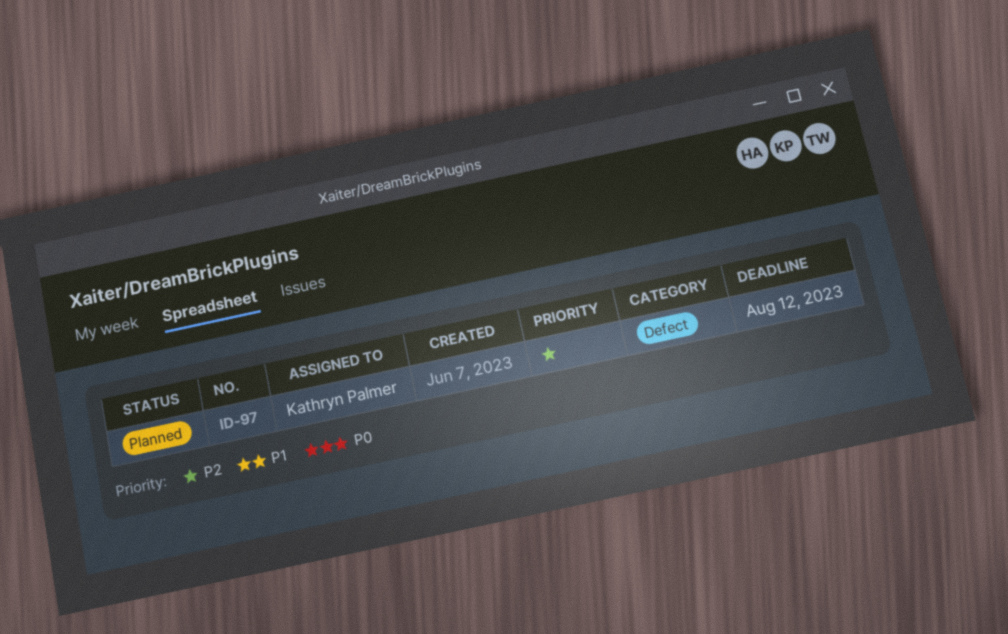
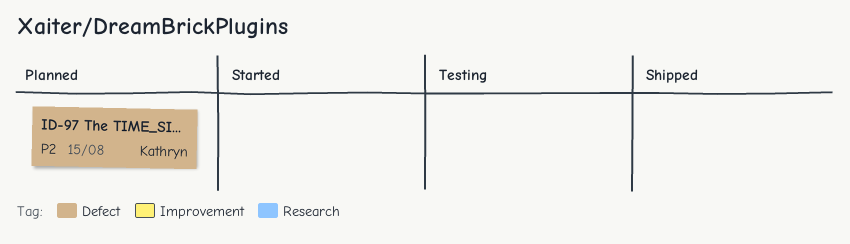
ID-97, due: Aug 12 -> Aug 15

